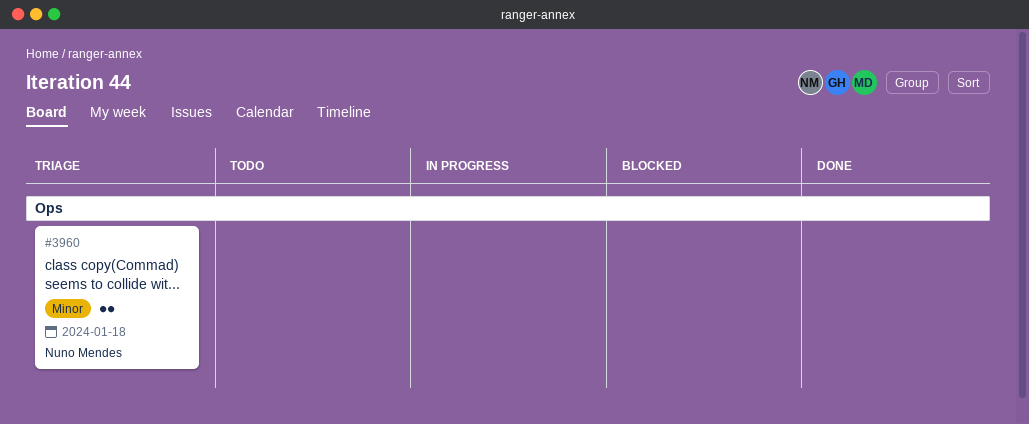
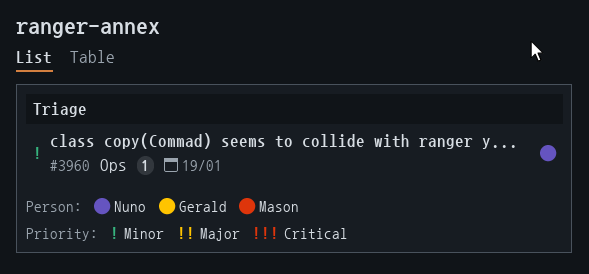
#3960, estimate: 2 -> 1
#3960, due: Jan 18 -> Jan 19

